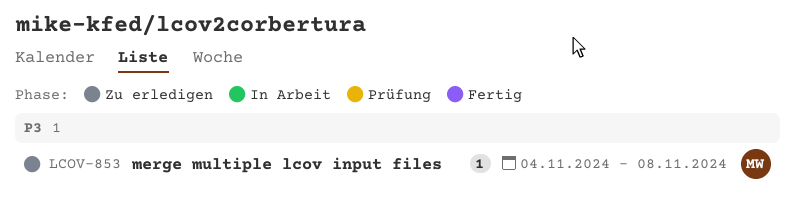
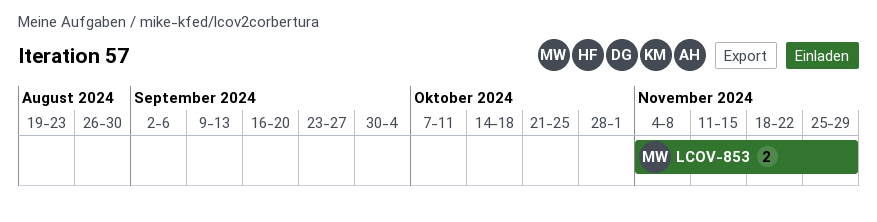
LCOV-853, estimate: 1 -> 2
LCOV-853, due: Nov 8 -> Nov 29

